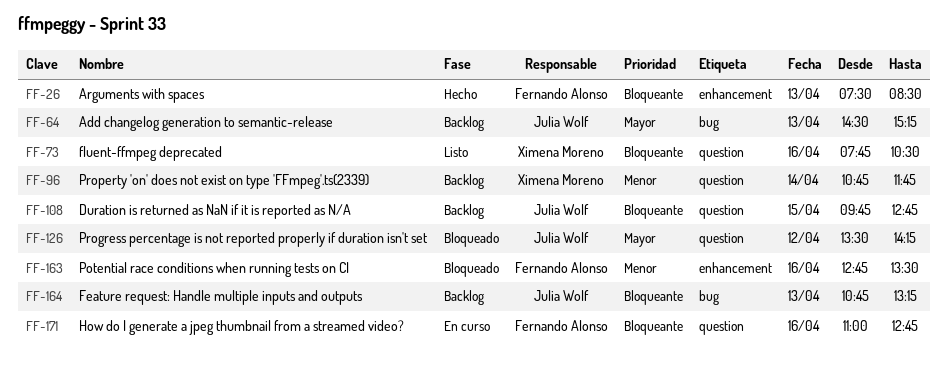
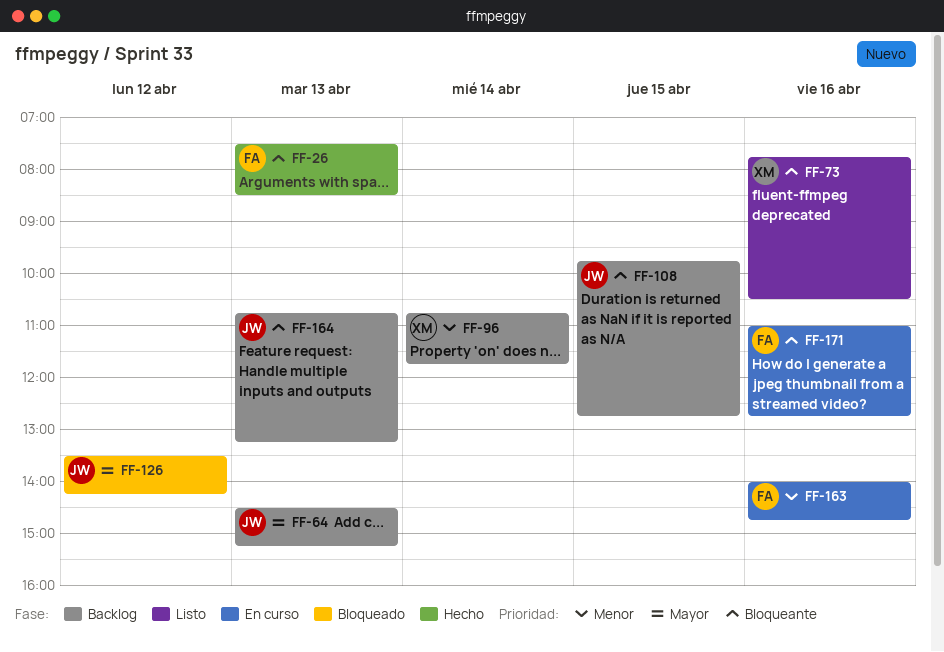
FF-163, status: Bloqueado -> En curso
FF-163, begins: 12:45 -> 14:00
FF-163, ends: 13:30 -> 14:45

